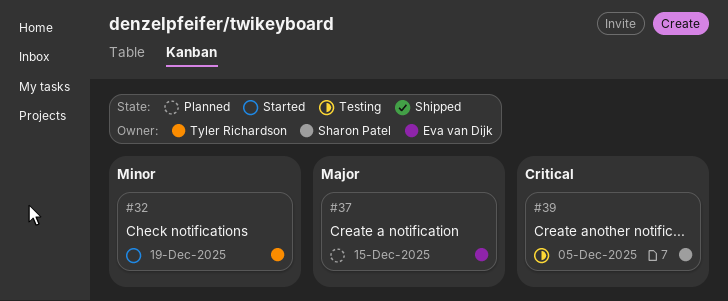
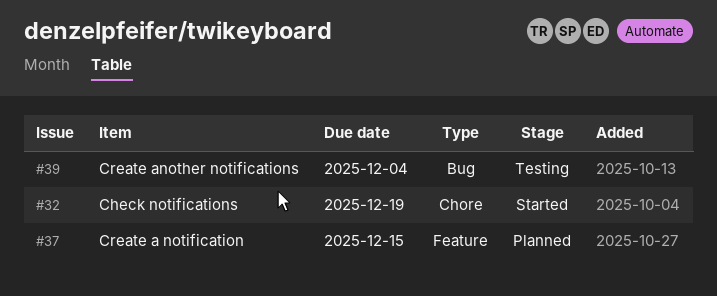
#39, due: Dec 5 -> Dec 4

